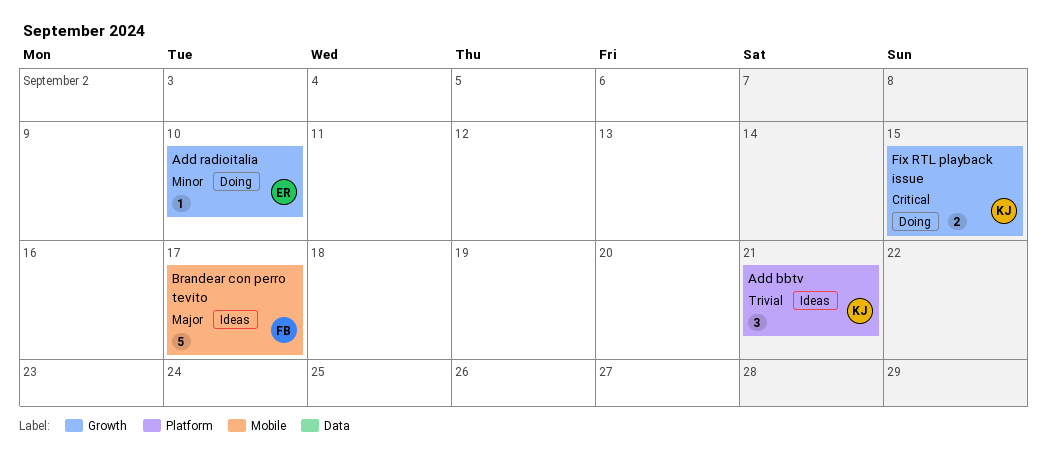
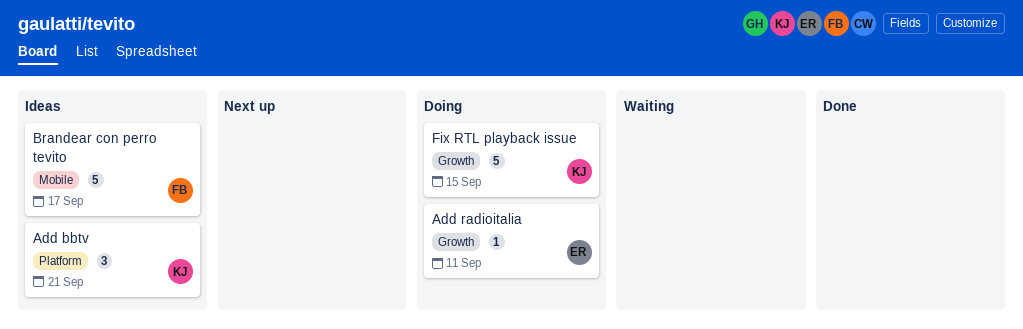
Add radioitalia, due: Sep 10 -> Sep 11
Fix RTL playback issue, estimate: 2 -> 5

